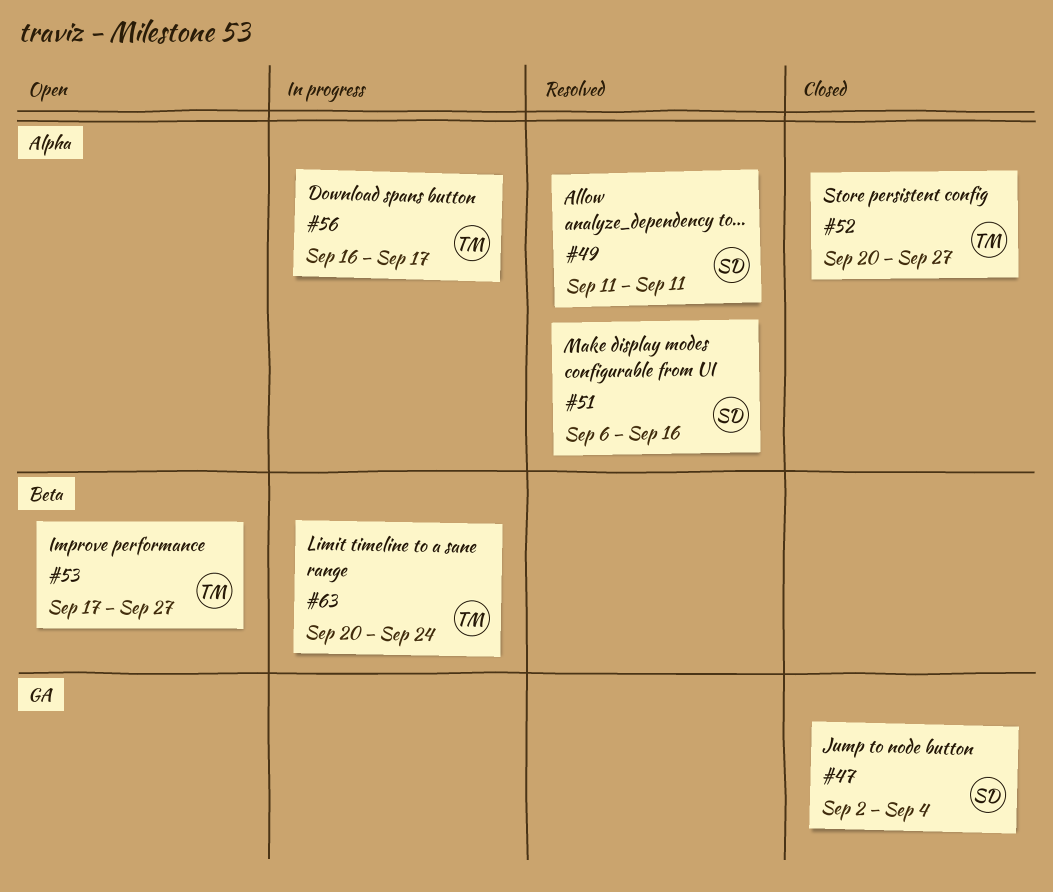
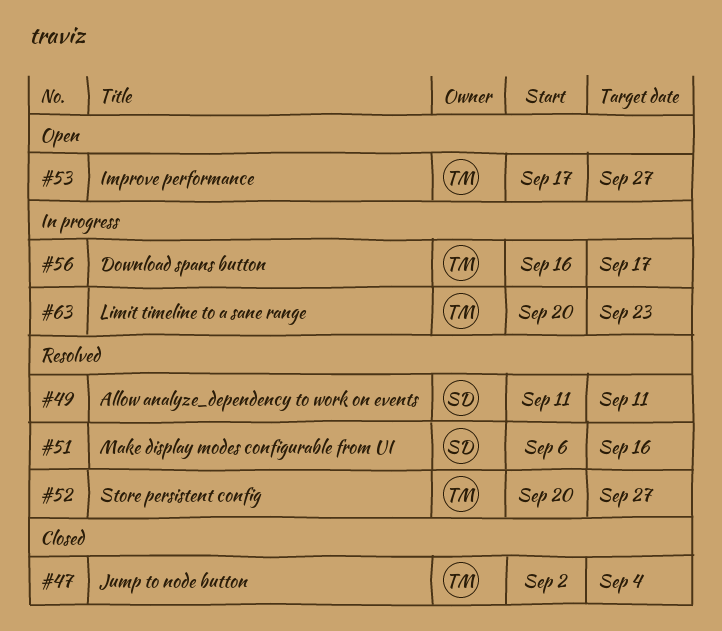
#47, owner: SD -> TM
#52, status: Closed -> Resolved
#63, due: Sep 24 -> Sep 23

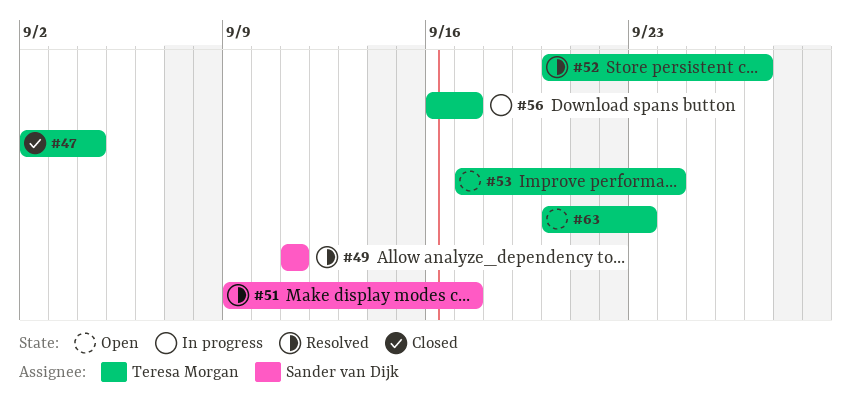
#51, start: Sep 6 -> Sep 9
#51, due: Sep 16 -> Sep 17
#53, due: Sep 27 -> Sep 24
#63, status: In progress -> Open

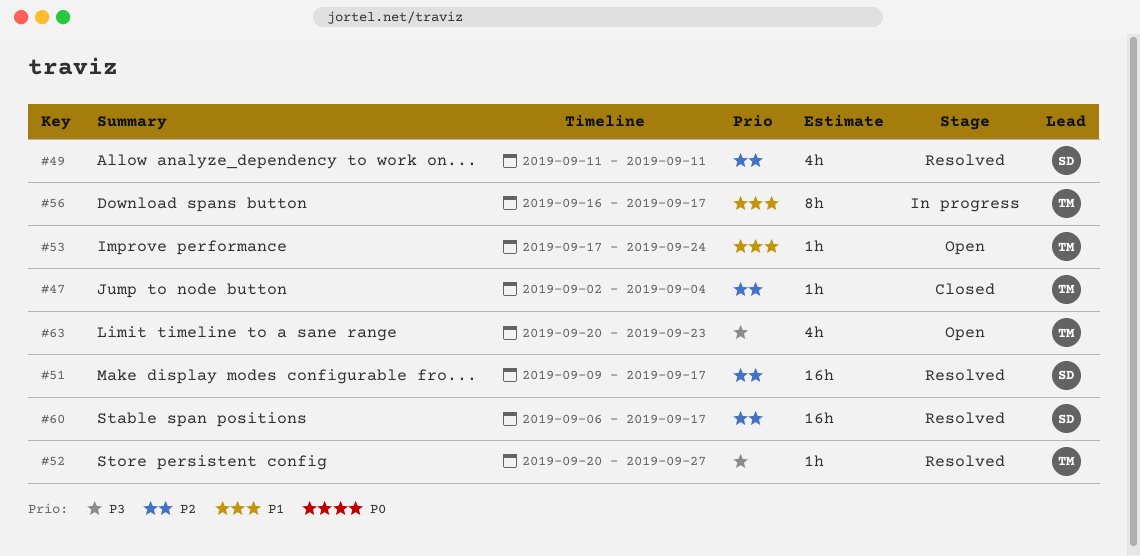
#60: none -> present

